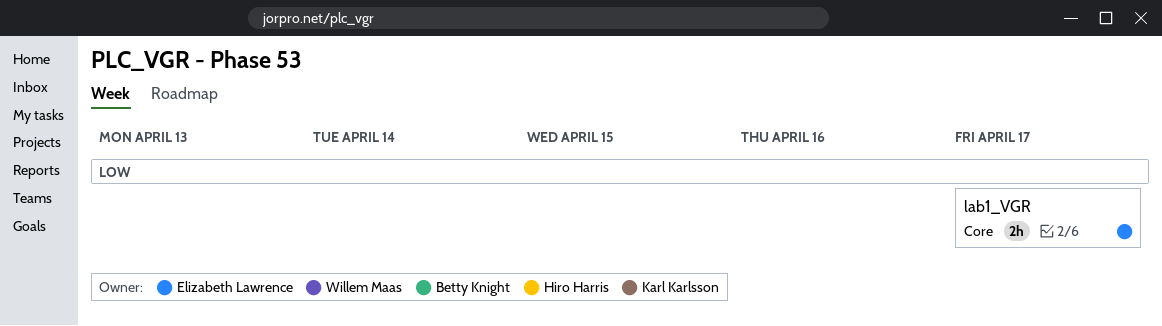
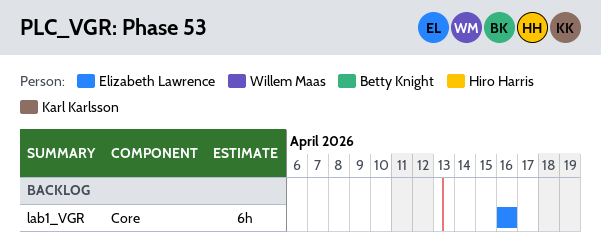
lab1_VGR, estimate: 2h -> 6h
lab1_VGR, due: Apr 17 -> Apr 16

